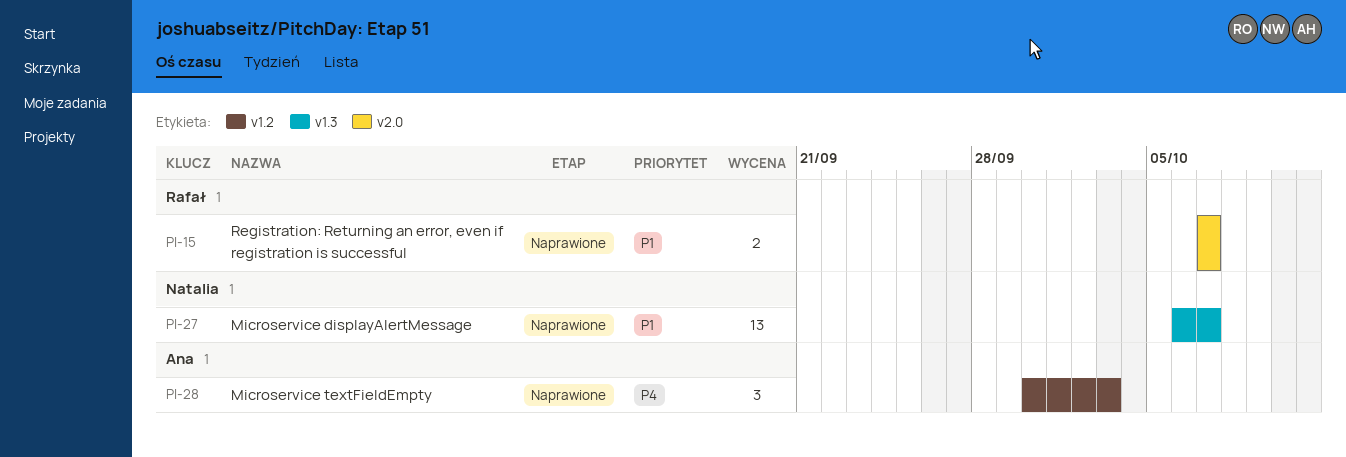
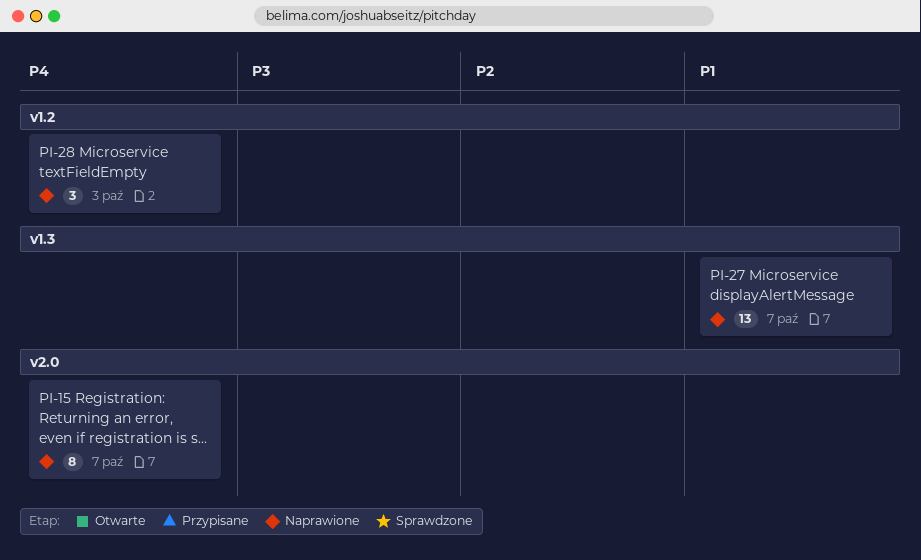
PI-15, priority: P1 -> P4
PI-15, estimate: 2 -> 8

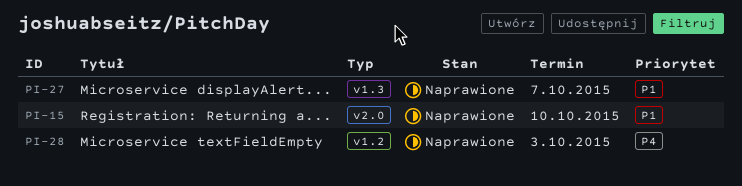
PI-15, priority: P4 -> P1
PI-15, due: Oct 7 -> Oct 10

